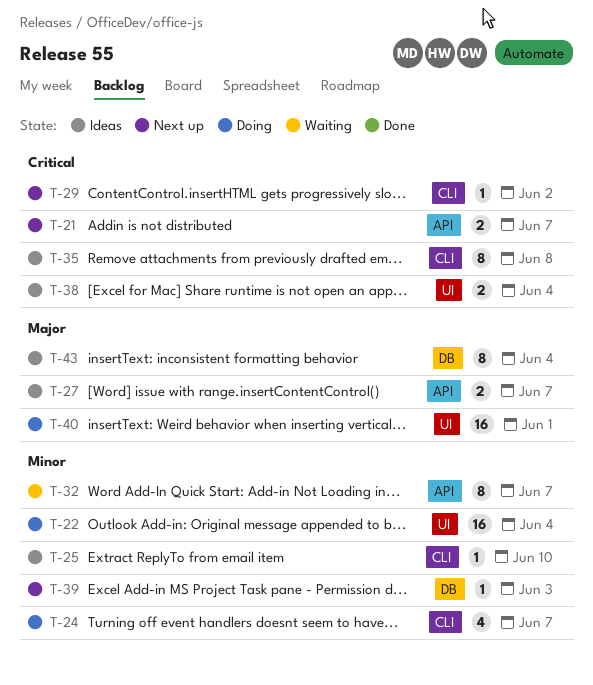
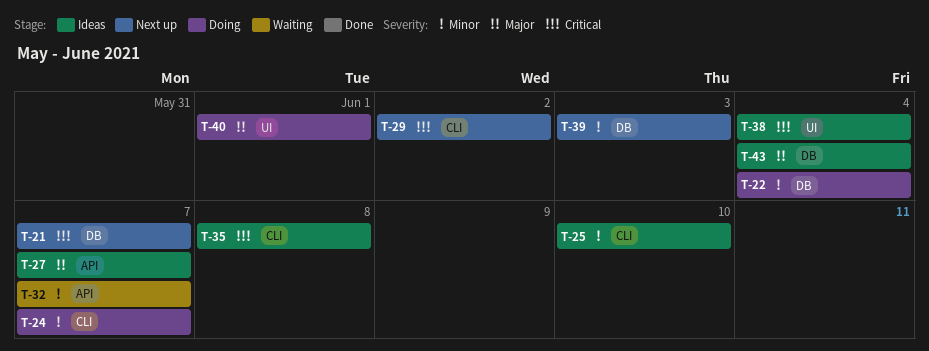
T-21, label: API -> DB
T-22, label: UI -> DB

